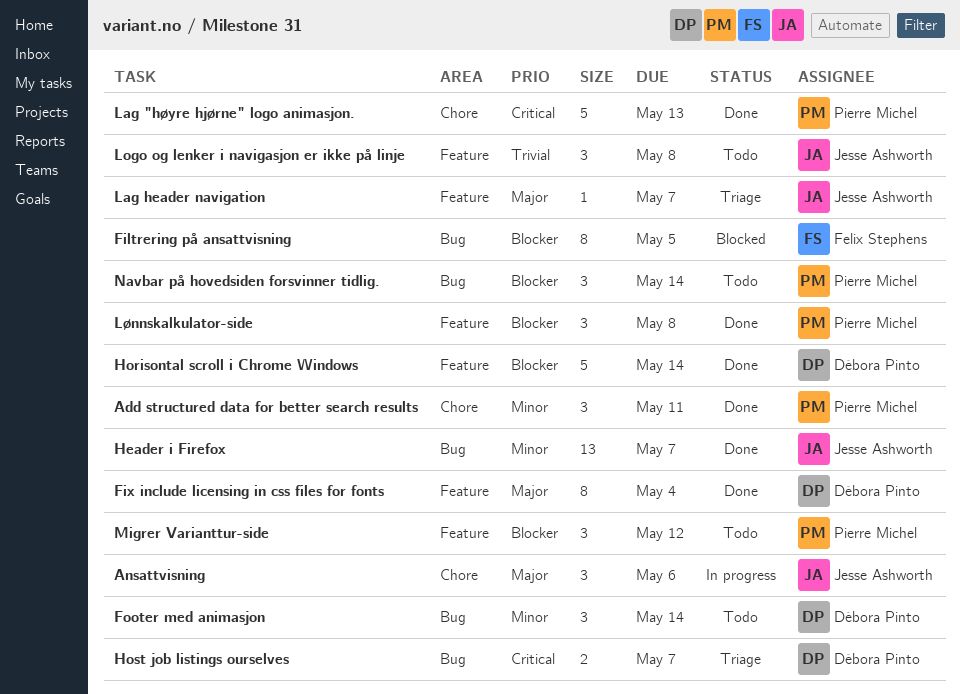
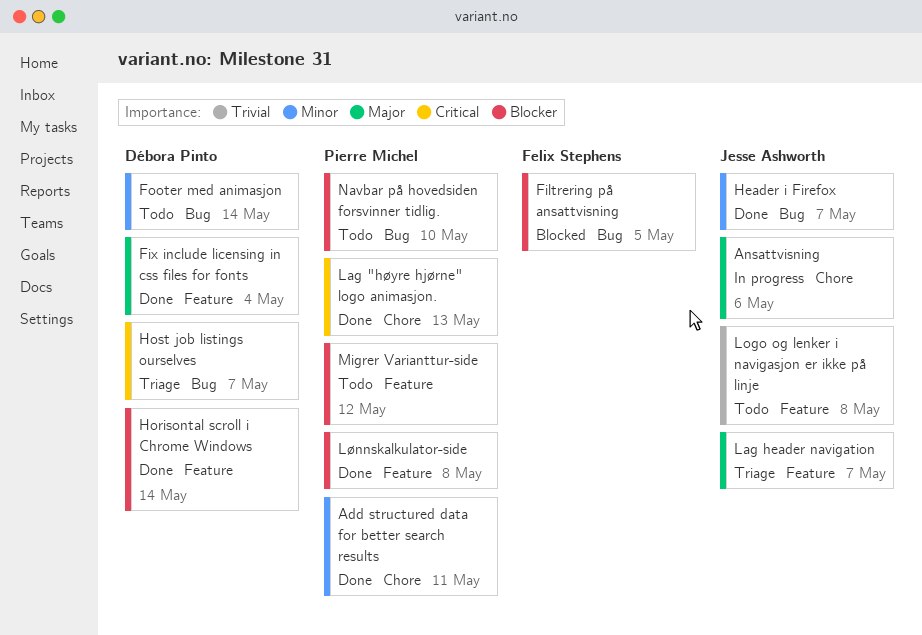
Navbar på hovedsiden forsvinner tidlig., due: May 14 -> May 10

